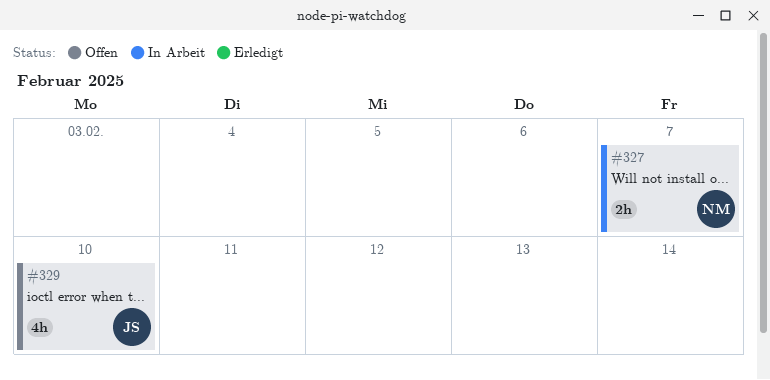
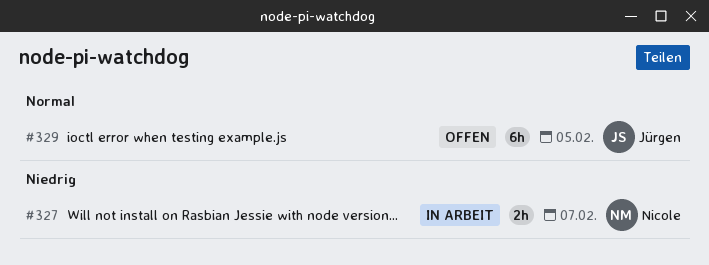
#329, estimate: 4h -> 6h
#329, due: Feb 10 -> Feb 5

